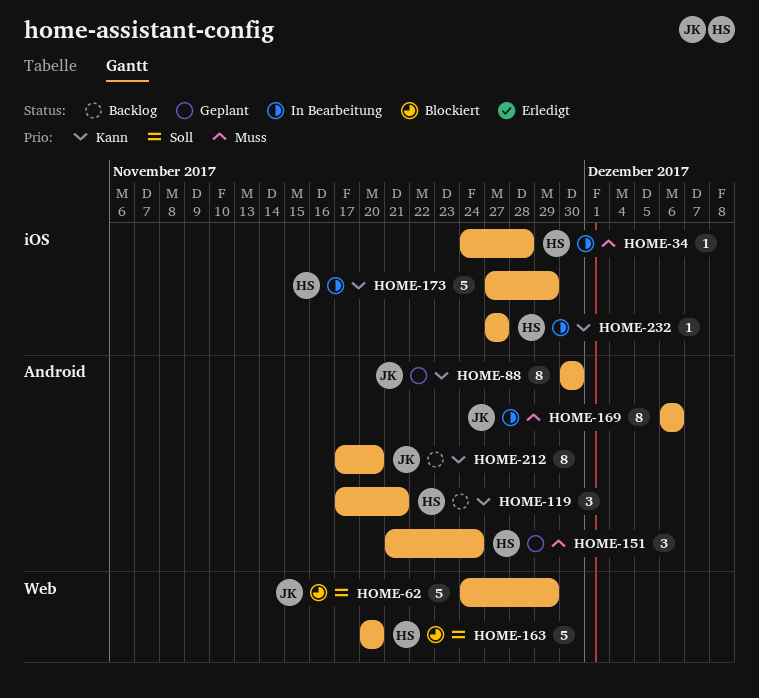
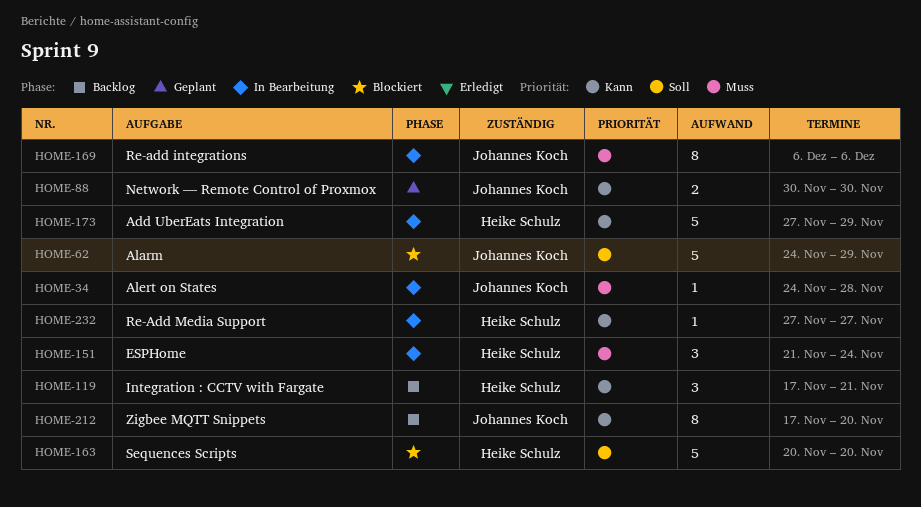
HOME-34, owner: Heike Schulz -> Johannes Koch
HOME-88, estimate: 8 -> 2
HOME-151, status: Geplant -> In Bearbeitung

